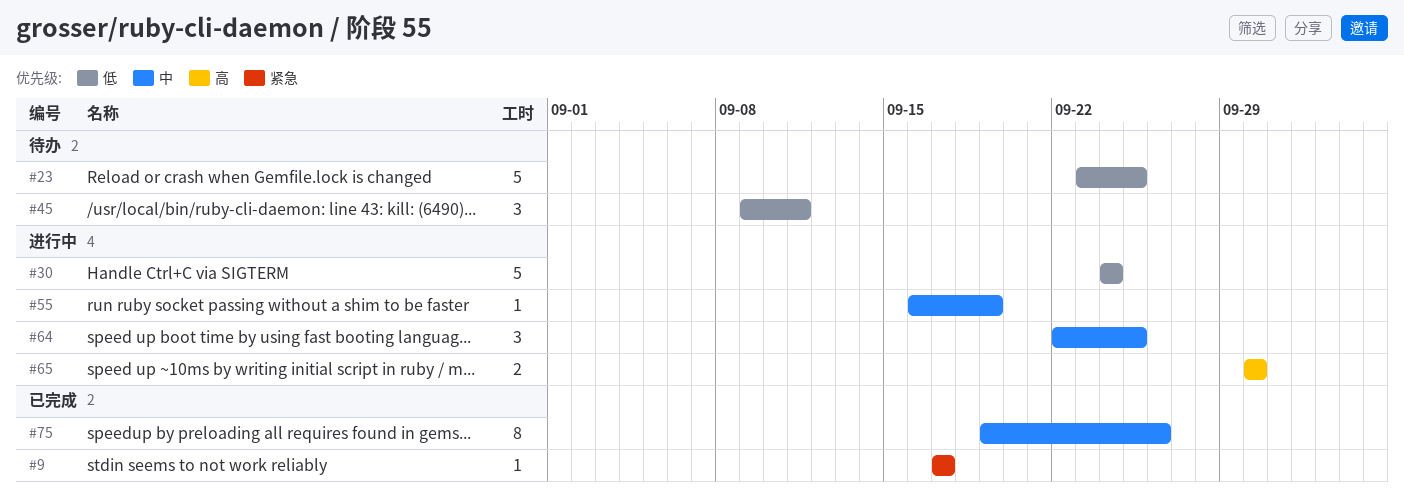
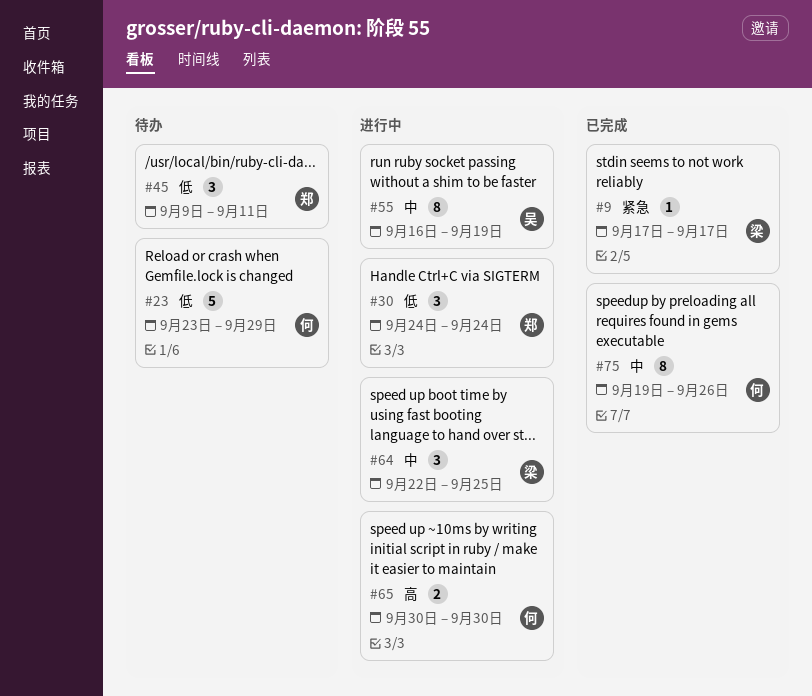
#23, due: Sep 25 -> Sep 29
#30, estimate: 5 -> 3
#55, estimate: 1 -> 8

